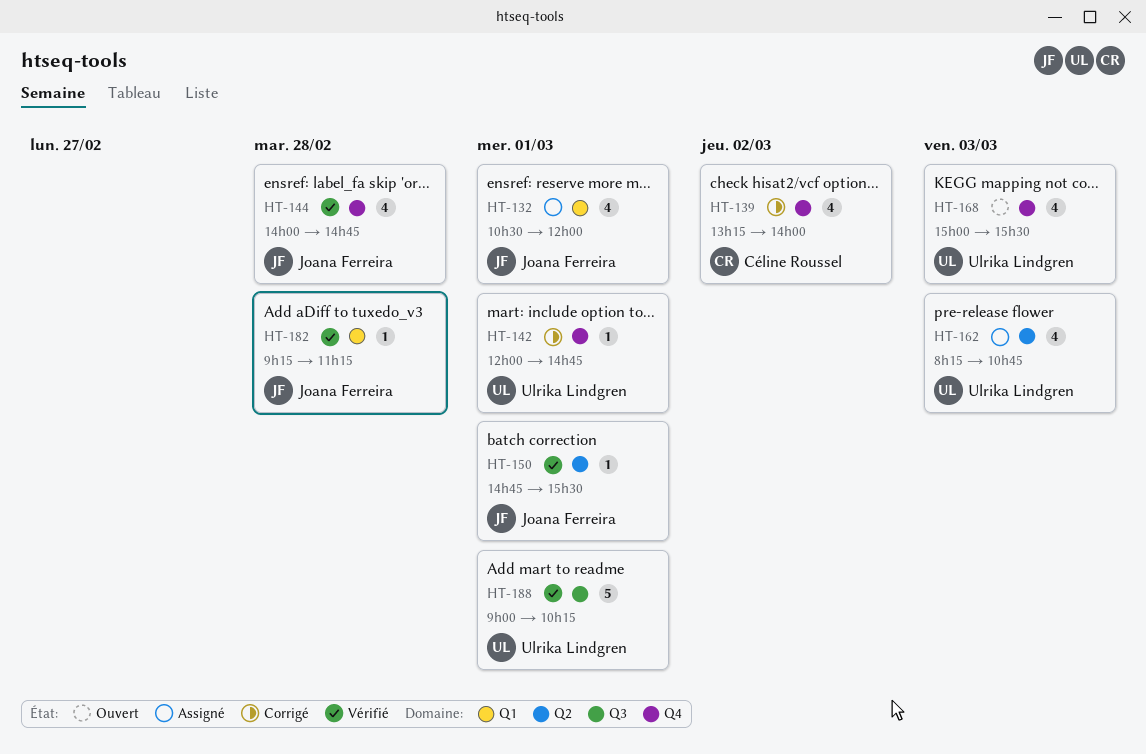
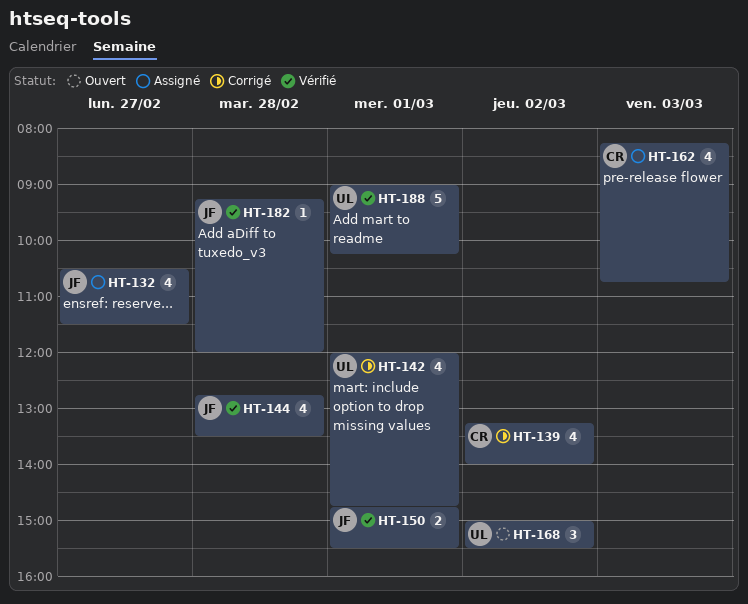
HT-132, day: Mar 1 -> Feb 27
HT-132, ends: 12:00 -> 11:30
HT-142, estimate: 1 -> 4
HT-144, begins: 14:00 -> 12:45
HT-144, ends: 14:45 -> 13:30
HT-150, estimate: 1 -> 2
HT-162, owner: Ulrika Lindgren -> Céline Roussel
HT-168, estimate: 4 -> 3
HT-168, day: Mar 3 -> Mar 2
HT-182, ends: 11:15 -> 12:00

